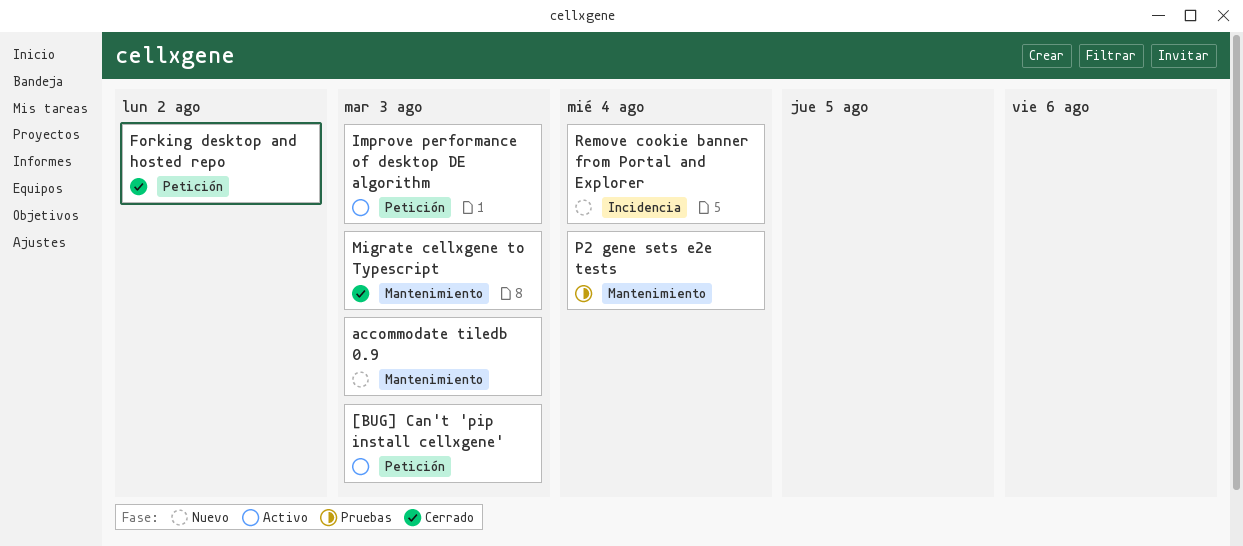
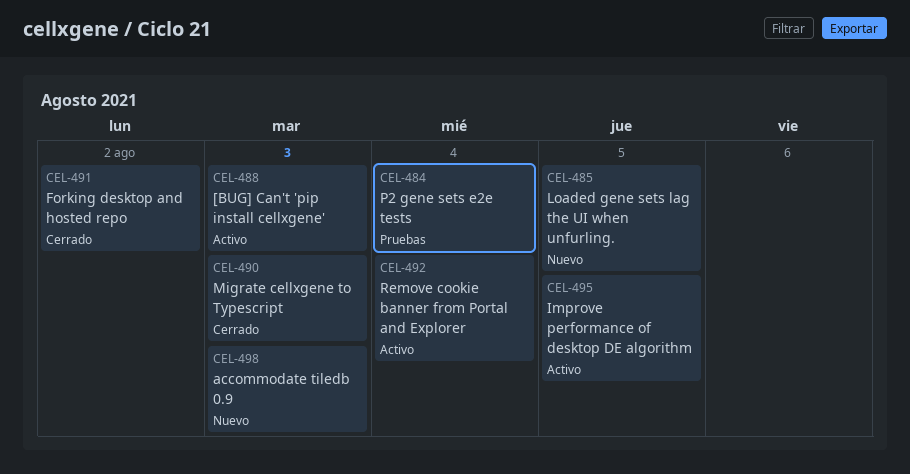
Improve performance of desktop DE algorithm, due: Aug 3 -> Aug 5
Loaded gene sets lag the UI when unfurling.: none -> present
Remove cookie banner from Portal and Explorer, status: Nuevo -> Activo

